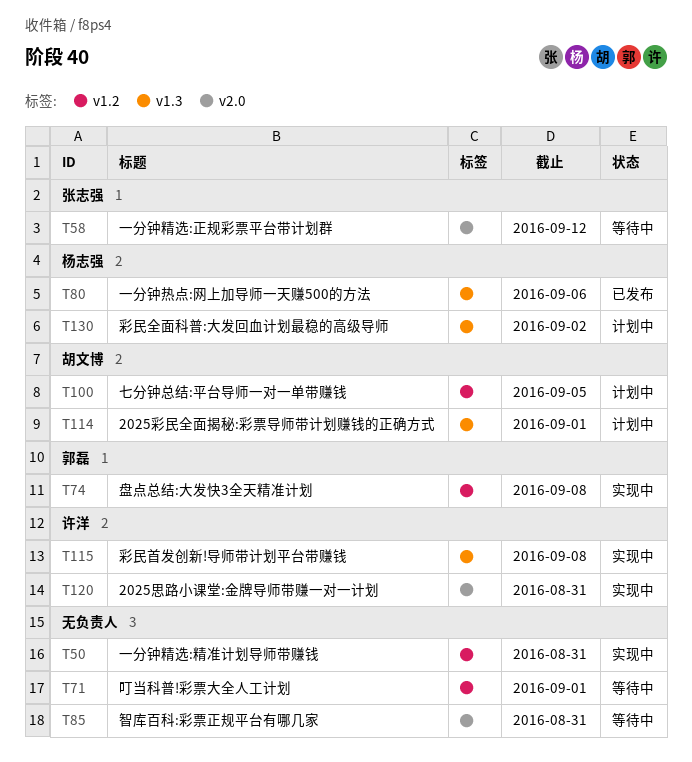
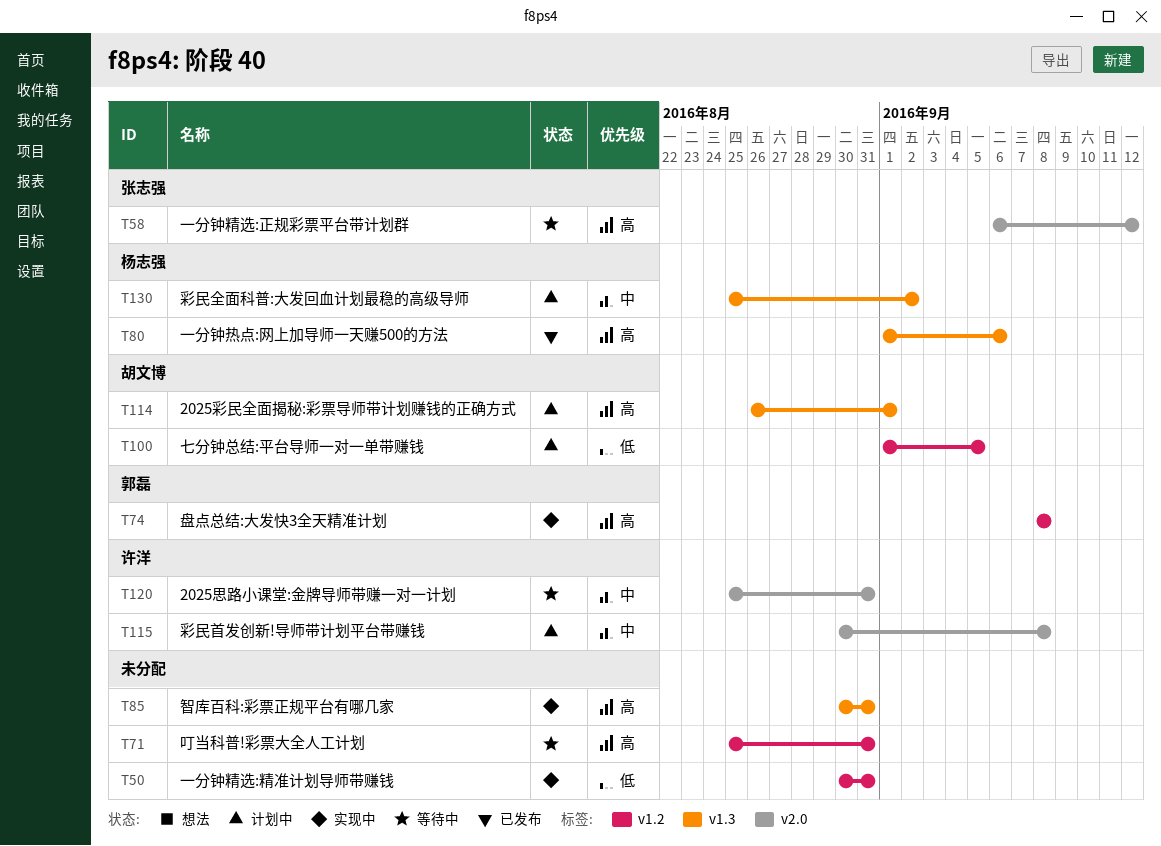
T71, due: Sep 1 -> Aug 31
T85, status: 等待中 -> 实现中
T85, label: v2.0 -> v1.3
T115, status: 实现中 -> 计划中
T115, label: v1.3 -> v2.0
T120, status: 实现中 -> 等待中

